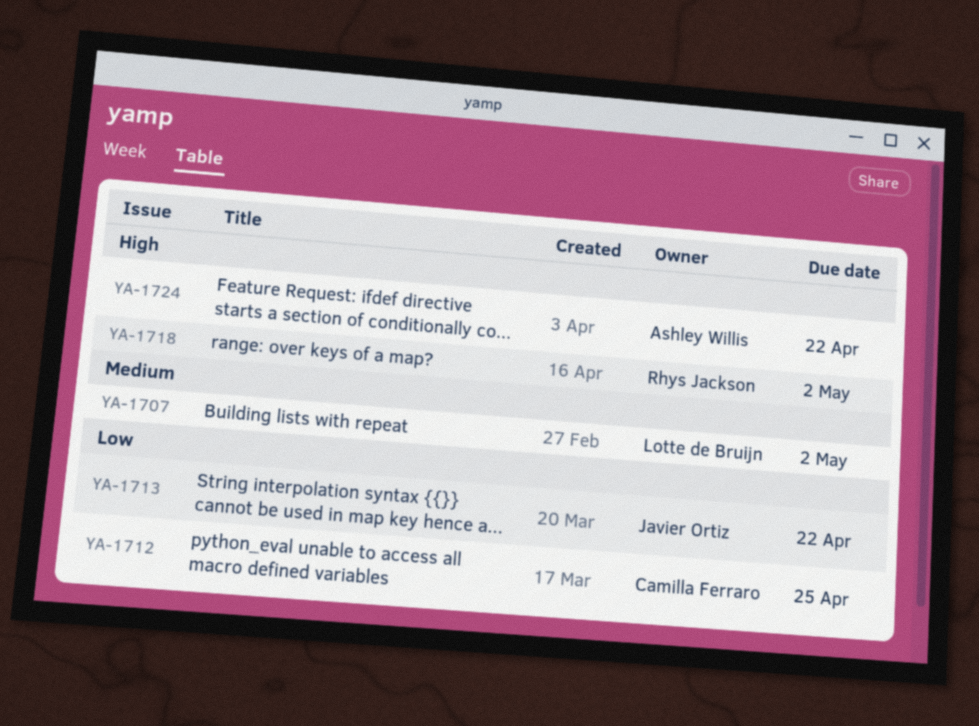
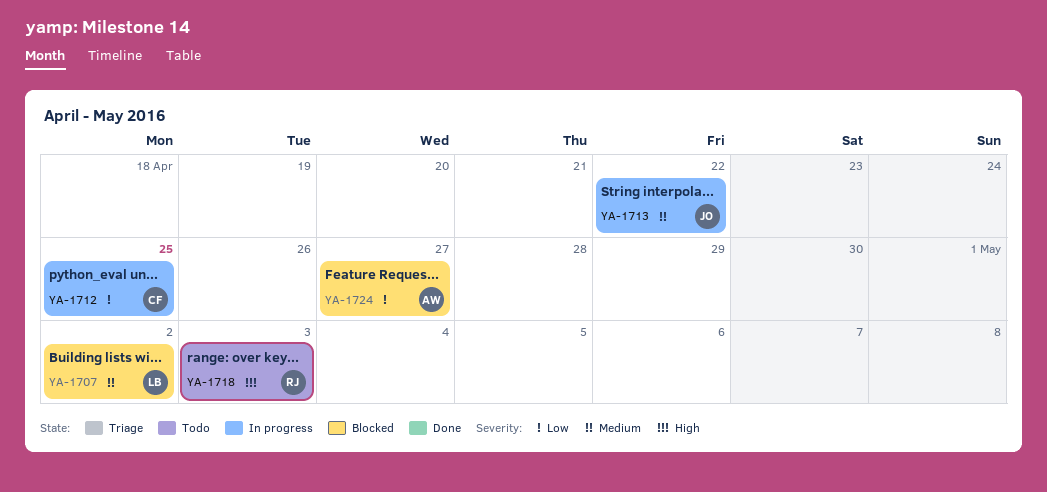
YA-1713, priority: Low -> Medium
YA-1718, due: May 2 -> May 3
YA-1724, priority: High -> Low
YA-1724, due: Apr 22 -> Apr 27

